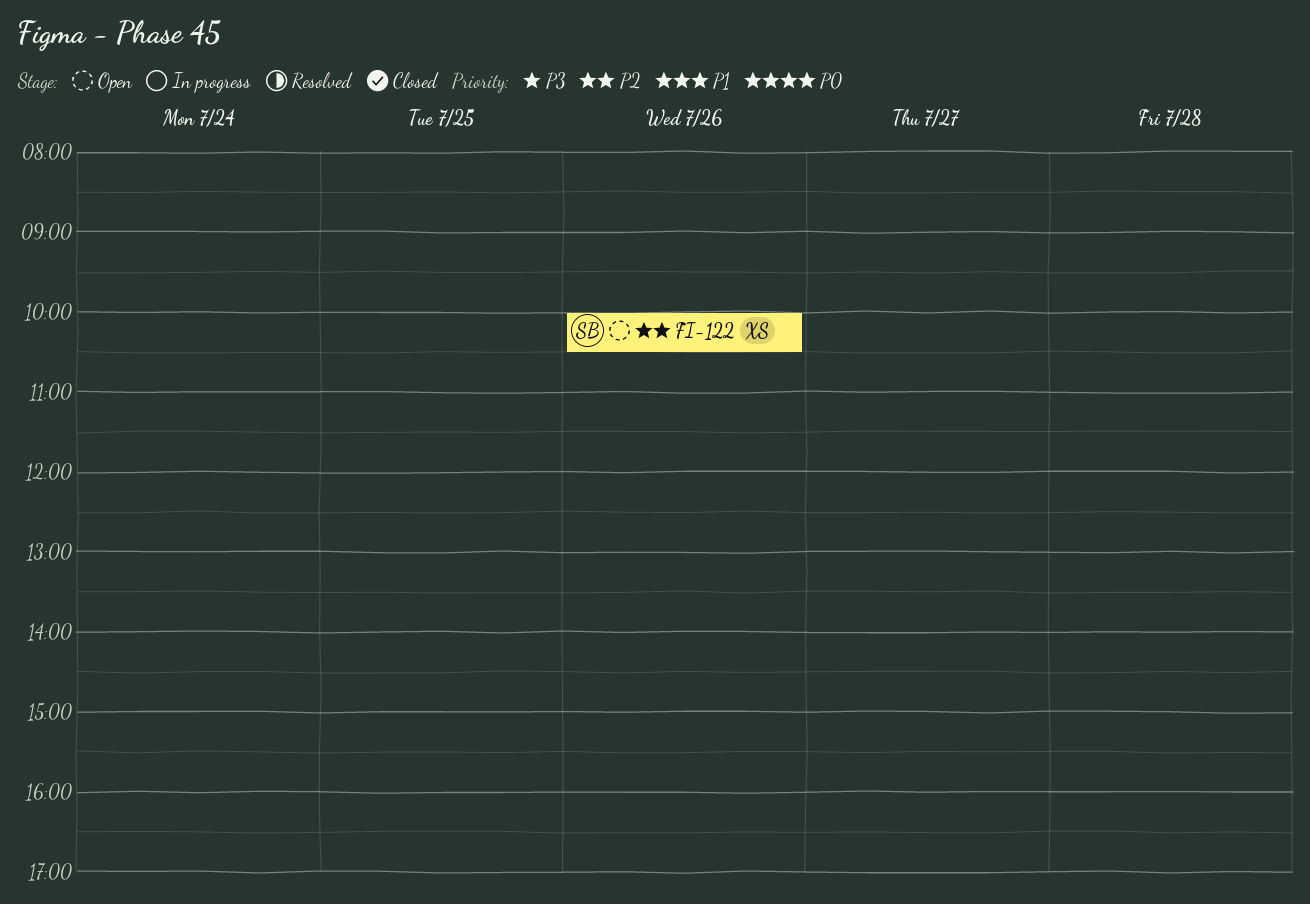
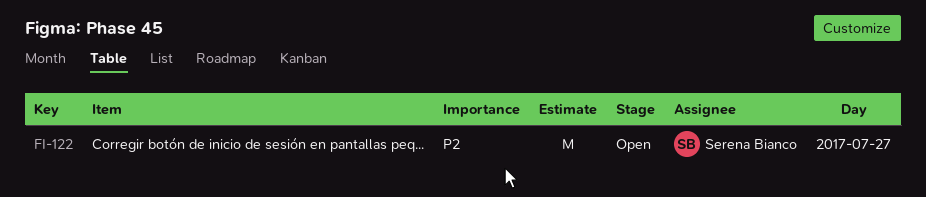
FI-122, estimate: XS -> M
FI-122, day: Jul 26 -> Jul 27

